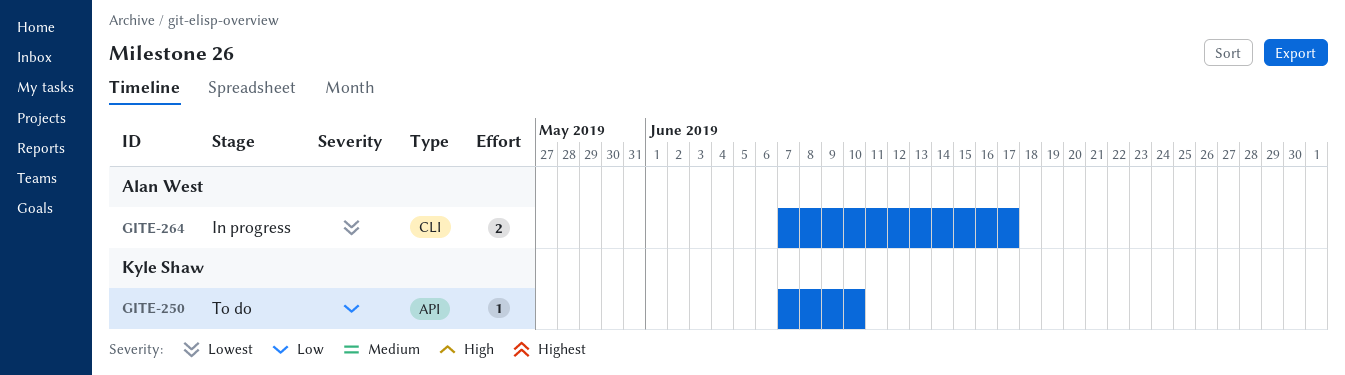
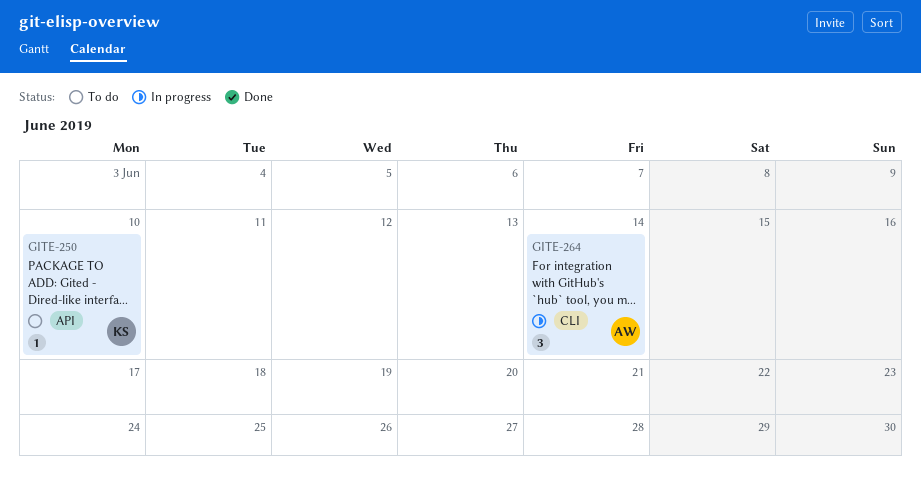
GITE-264, estimate: 2 -> 3
GITE-264, due: Jun 17 -> Jun 14

